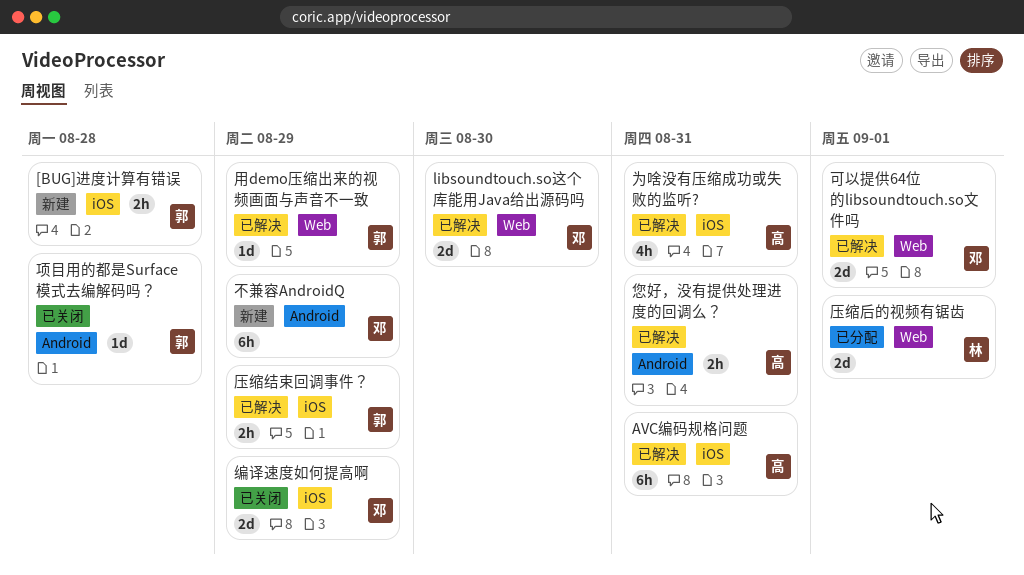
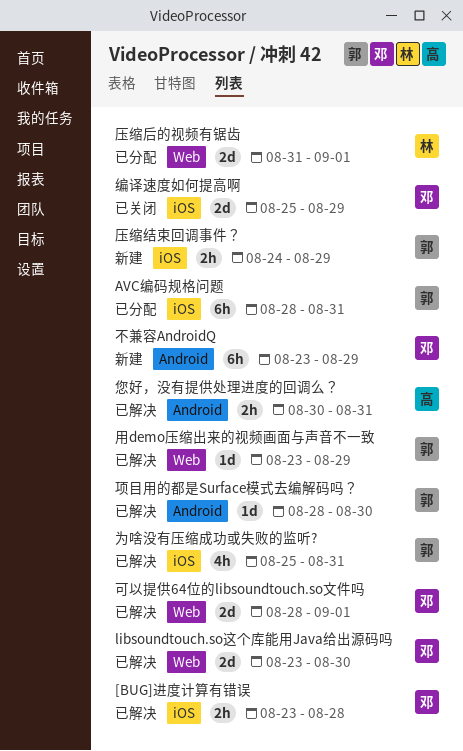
[BUG]进度计算有错误, status: 新建 -> 已解决
[BUG]进度计算有错误, owner: 郭 -> 邓
AVC编码规格问题, status: 已解决 -> 已分配
AVC编码规格问题, owner: 高 -> 郭
为啥没有压缩成功或失败的监听?, owner: 高 -> 郭
压缩结束回调事件？, status: 已解决 -> 新建
项目用的都是Surface模式去编解码吗？, status: 已关闭 -> 已解决
项目用的都是Surface模式去编解码吗？, due: Aug 28 -> Aug 30

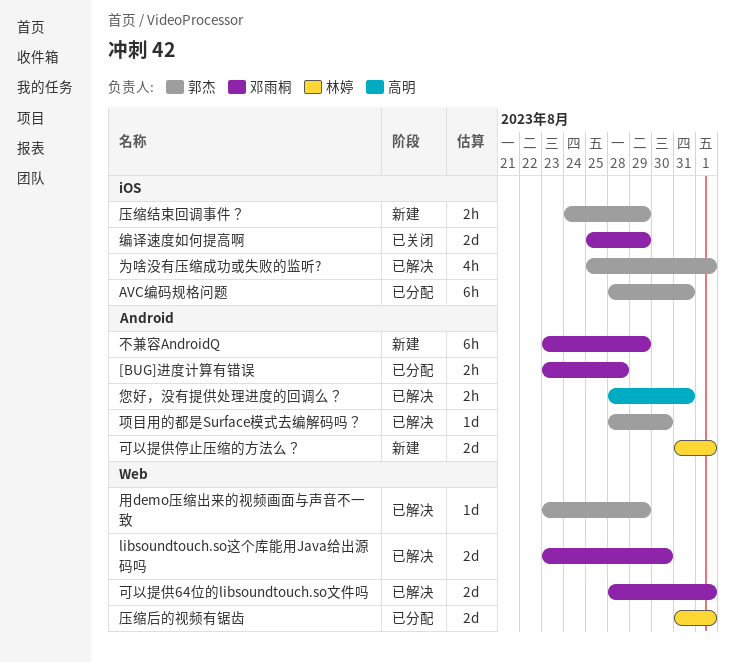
[BUG]进度计算有错误, status: 已解决 -> 已分配
[BUG]进度计算有错误, label: iOS -> Android
为啥没有压缩成功或失败的监听?, due: Aug 31 -> Sep 1
可以提供停止压缩的方法么？: none -> present
您好，没有提供处理进度的回调么？, start: Aug 30 -> Aug 28

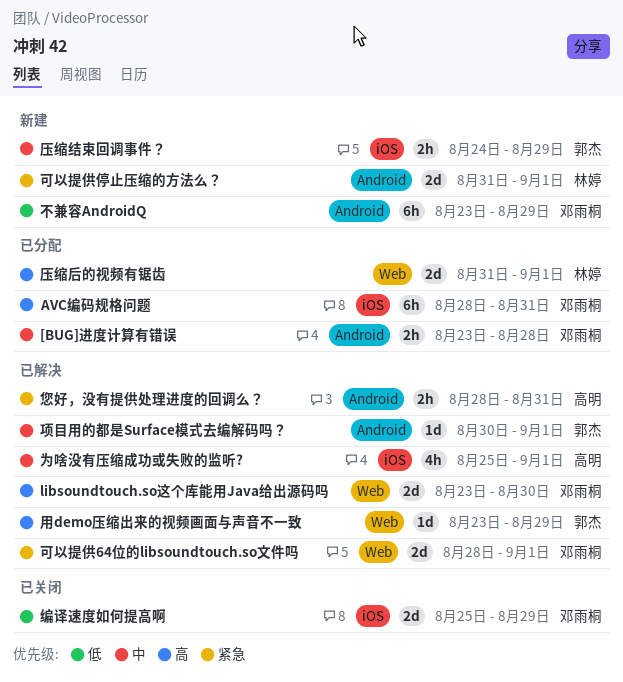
AVC编码规格问题, owner: 郭杰 -> 邓雨桐
为啥没有压缩成功或失败的监听?, owner: 郭杰 -> 高明
项目用的都是Surface模式去编解码吗？, start: Aug 28 -> Aug 30
项目用的都是Surface模式去编解码吗？, due: Aug 30 -> Sep 1

